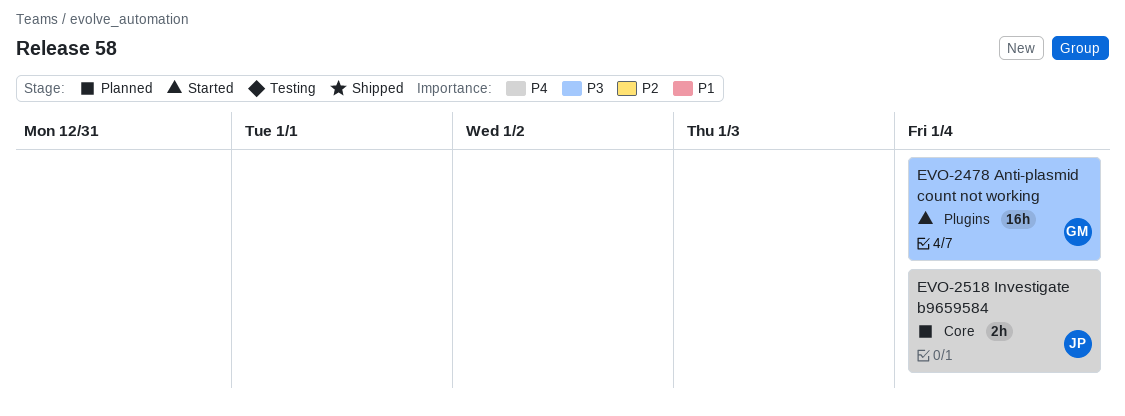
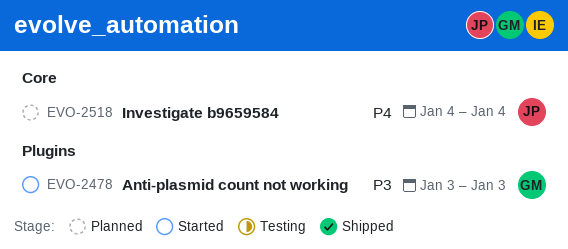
EVO-2478, due: Jan 4 -> Jan 3

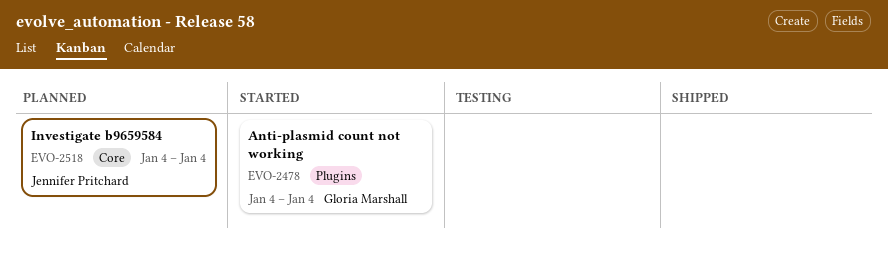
EVO-2478, start: Jan 3 -> Jan 4
EVO-2478, due: Jan 3 -> Jan 4

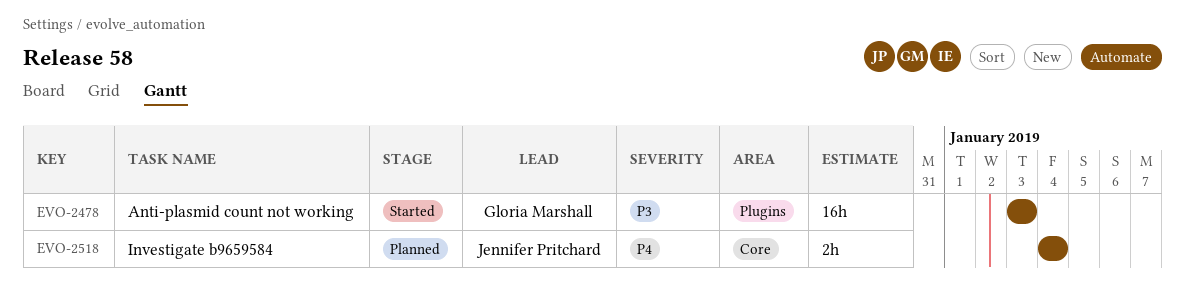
EVO-2478, start: Jan 4 -> Jan 3
EVO-2478, due: Jan 4 -> Jan 3

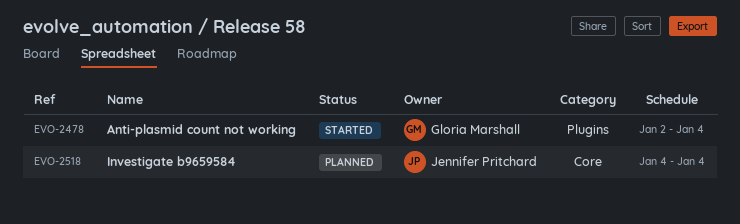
EVO-2478, start: Jan 3 -> Jan 2
EVO-2478, due: Jan 3 -> Jan 4

